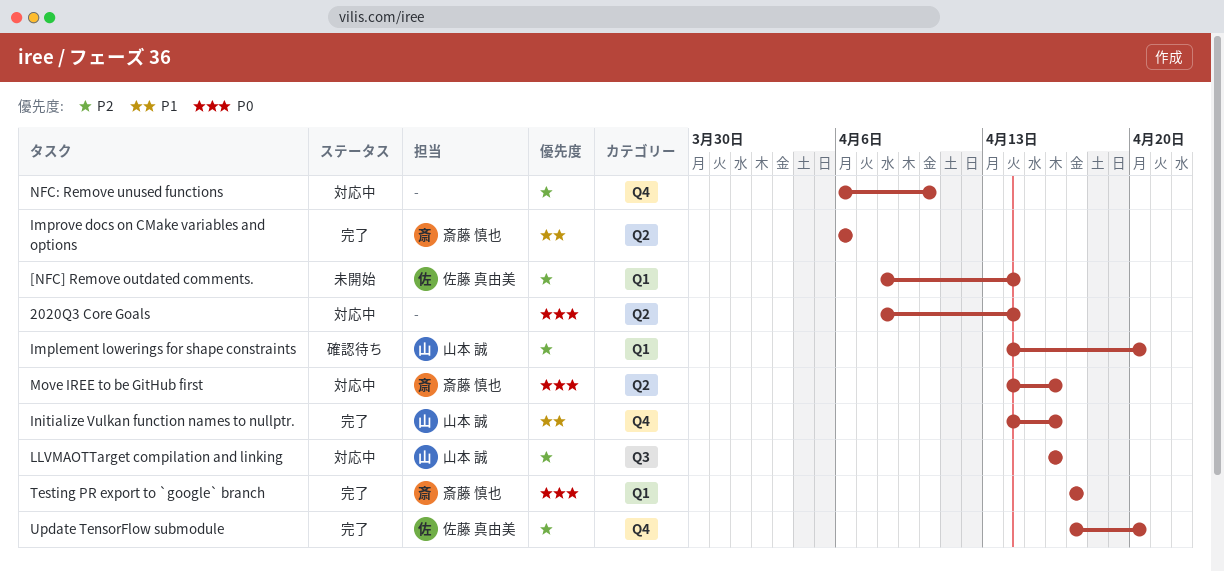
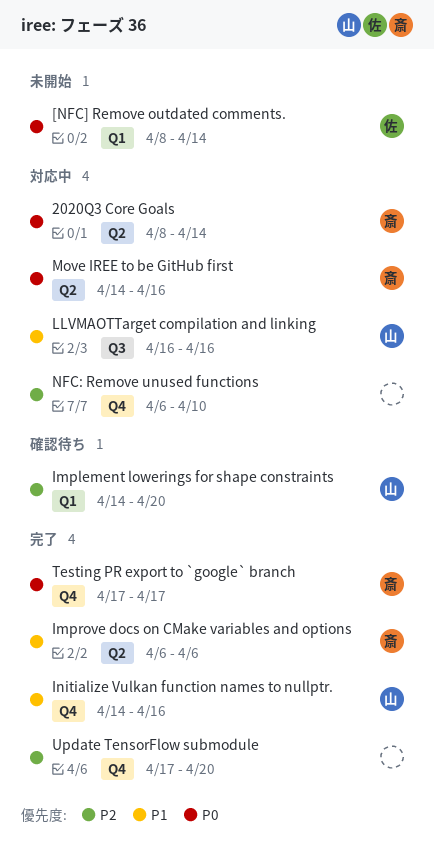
2020Q3 Core Goals, owner: none -> 斎藤 慎也
[NFC] Remove outdated comments., priority: P2 -> P0
LLVMAOTTarget compilation and linking, priority: P2 -> P1
Testing PR export to `google` branch, label: Q1 -> Q4
Update TensorFlow submodule, owner: 佐藤 真由美 -> none

